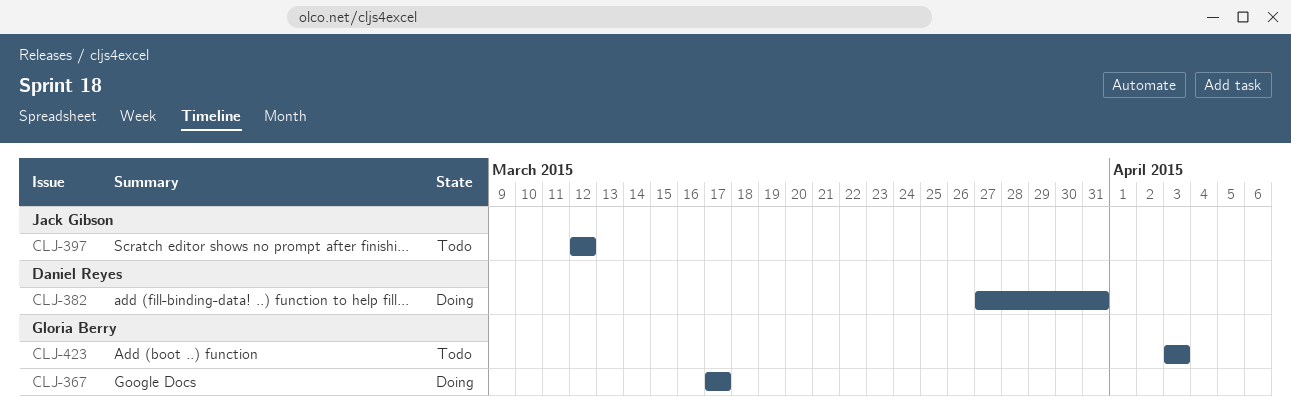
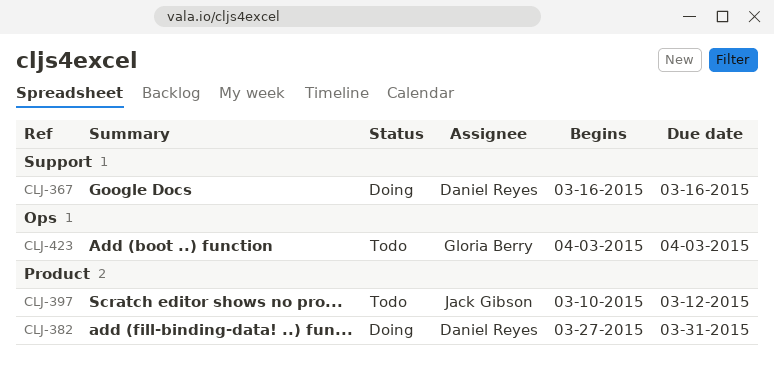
CLJ-367, owner: Gloria Berry -> Daniel Reyes
CLJ-367, start: Mar 17 -> Mar 16
CLJ-367, due: Mar 17 -> Mar 16
CLJ-397, start: Mar 12 -> Mar 10

